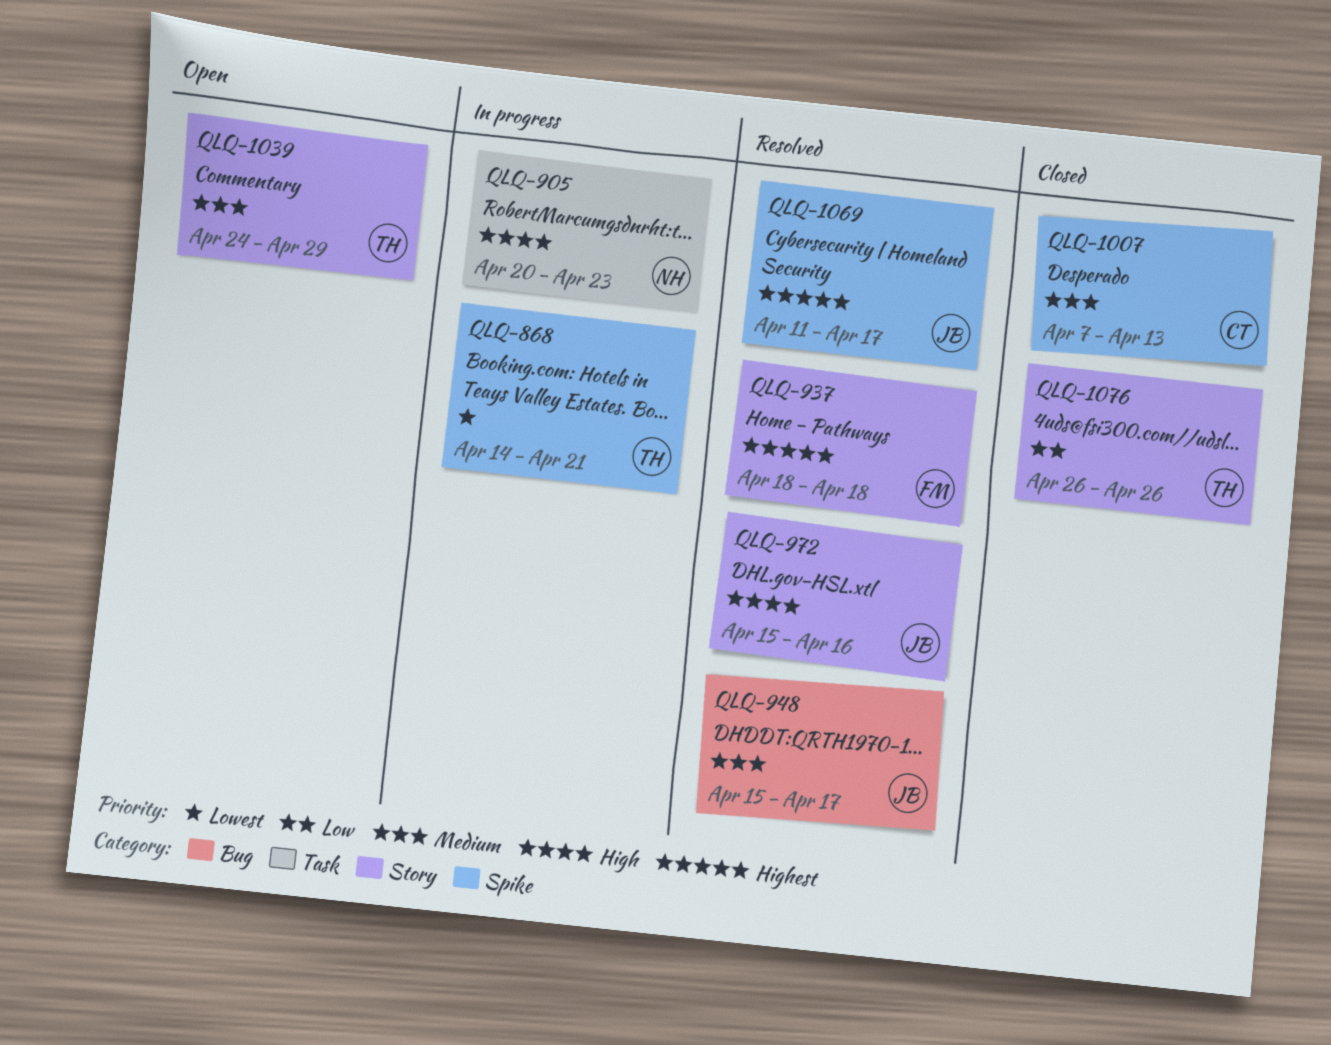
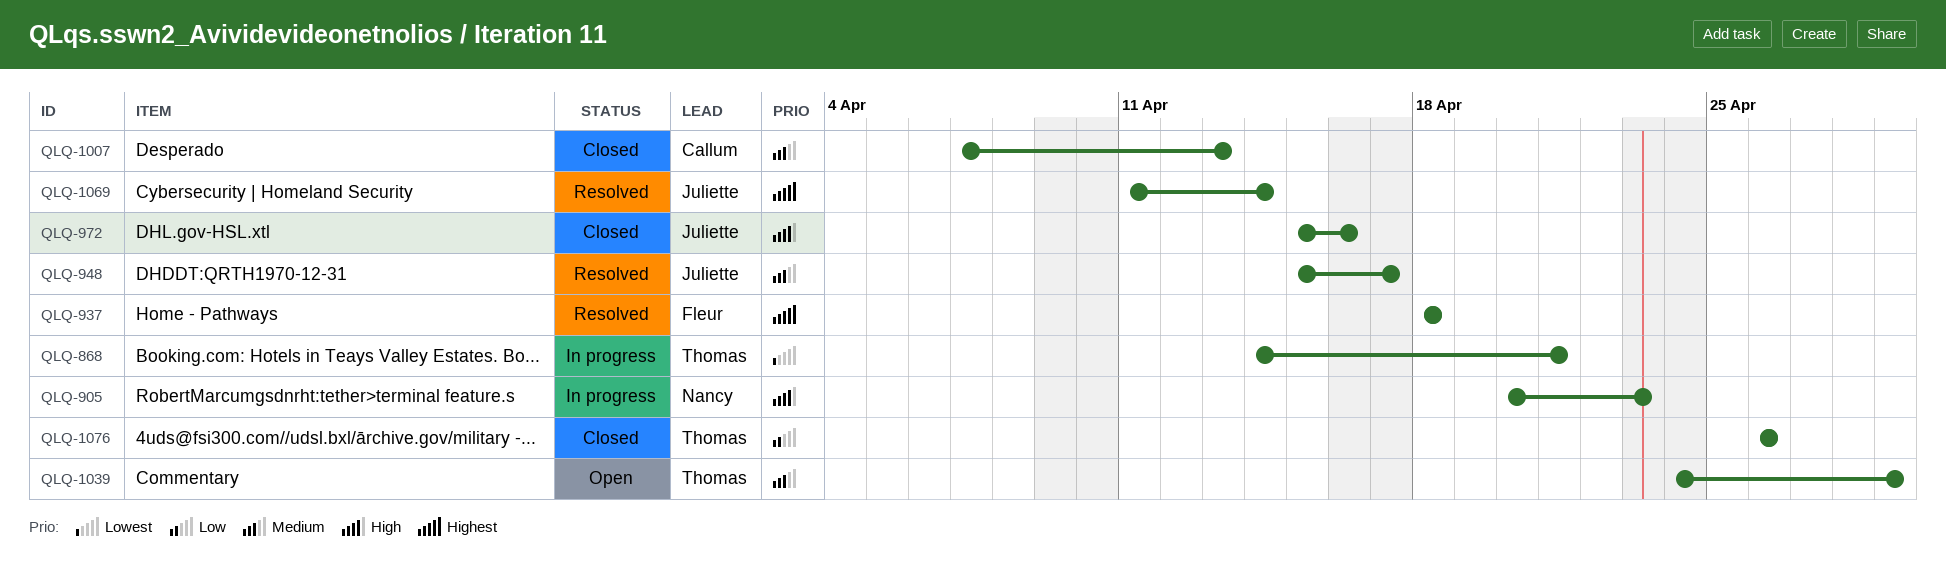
QLQ-972, status: Resolved -> Closed
QLQ-1069, due: Apr 17 -> Apr 14

